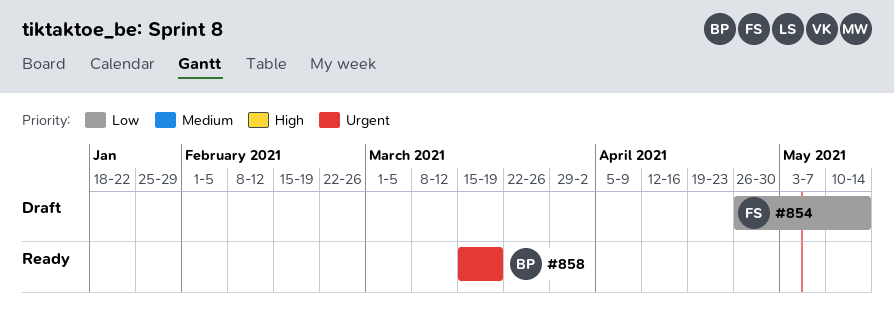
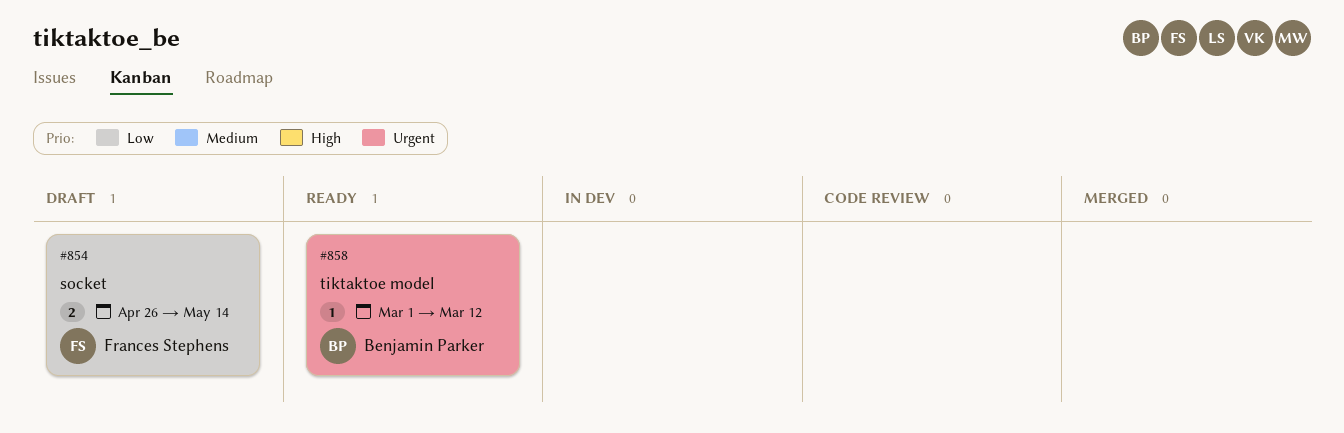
#858, start: Mar 15 -> Mar 1
#858, due: Mar 19 -> Mar 12

